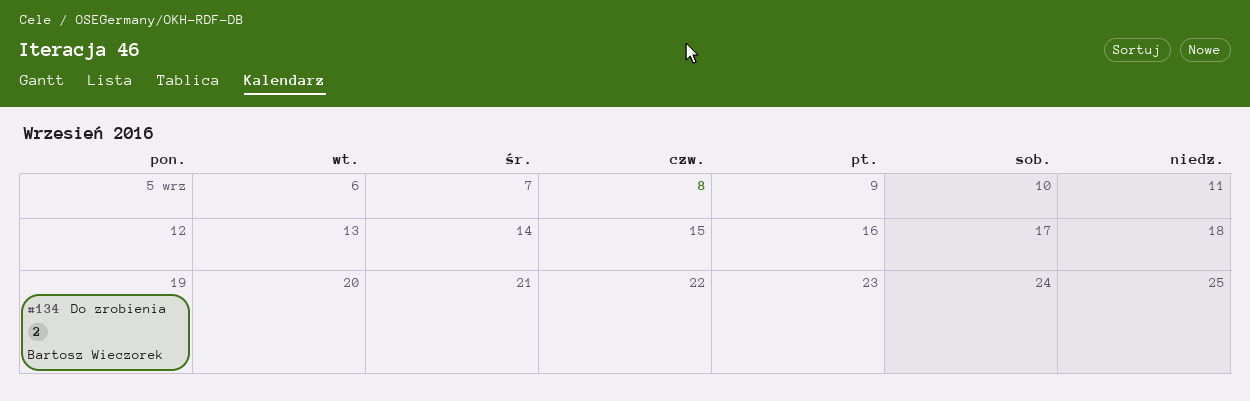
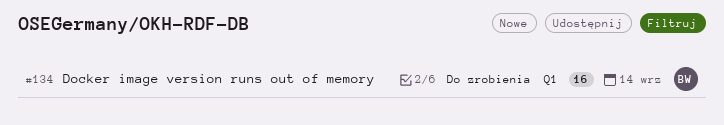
#134, estimate: 2 -> 16
#134, due: Sep 19 -> Sep 14

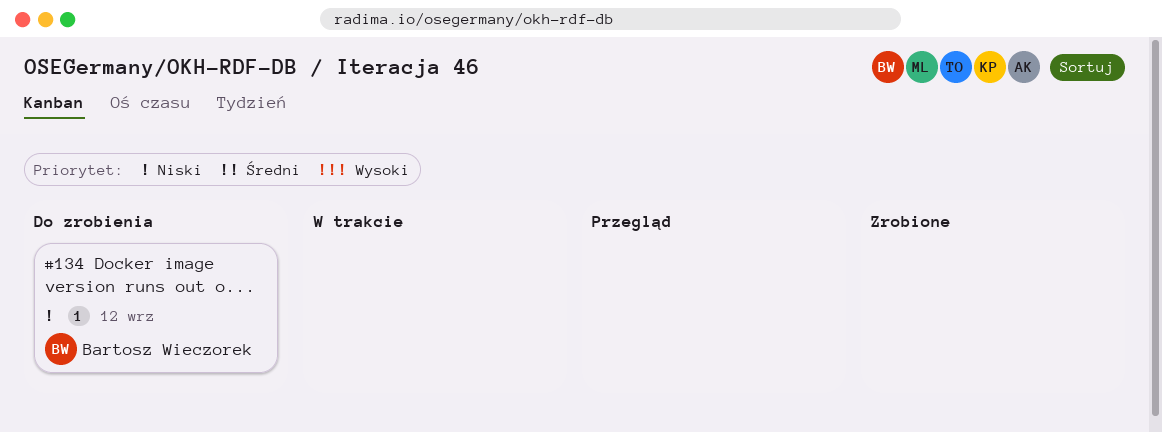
#134, estimate: 16 -> 1
#134, due: Sep 14 -> Sep 12

